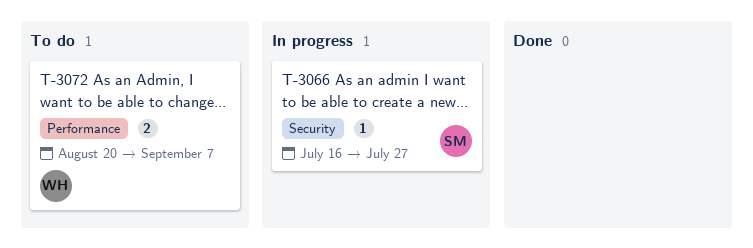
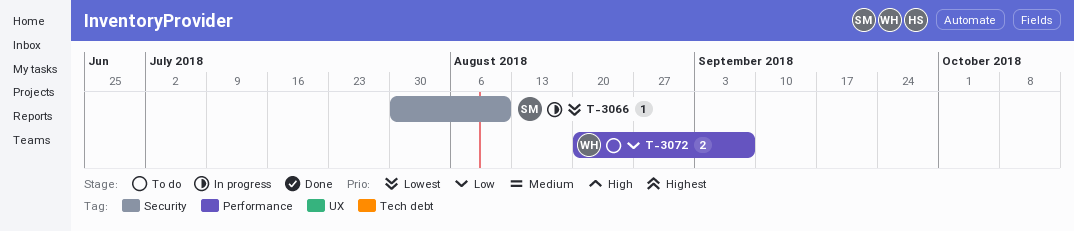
T-3066, start: Jul 16 -> Jul 30
T-3066, due: Jul 27 -> Aug 10

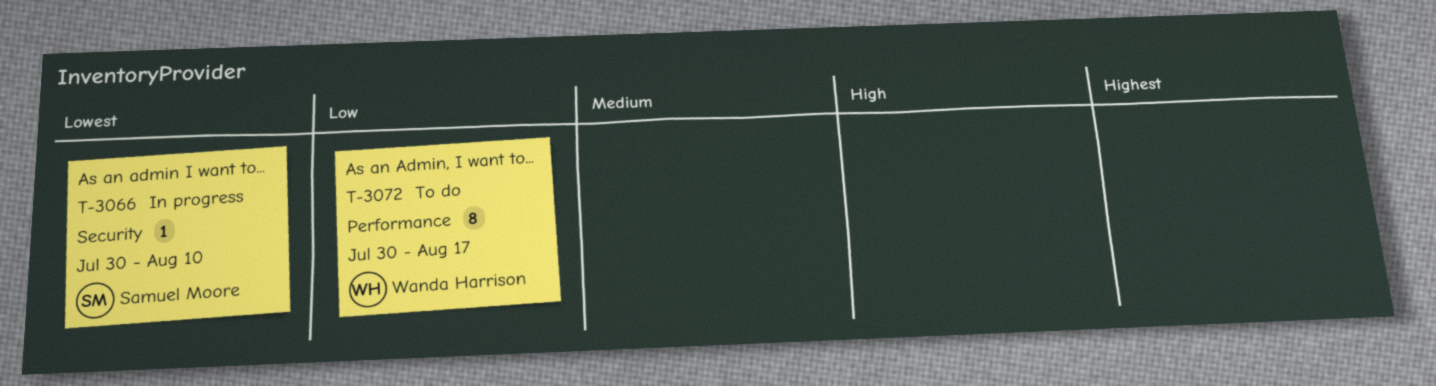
T-3072, estimate: 2 -> 8
T-3072, start: Aug 20 -> Jul 30
T-3072, due: Sep 7 -> Aug 17

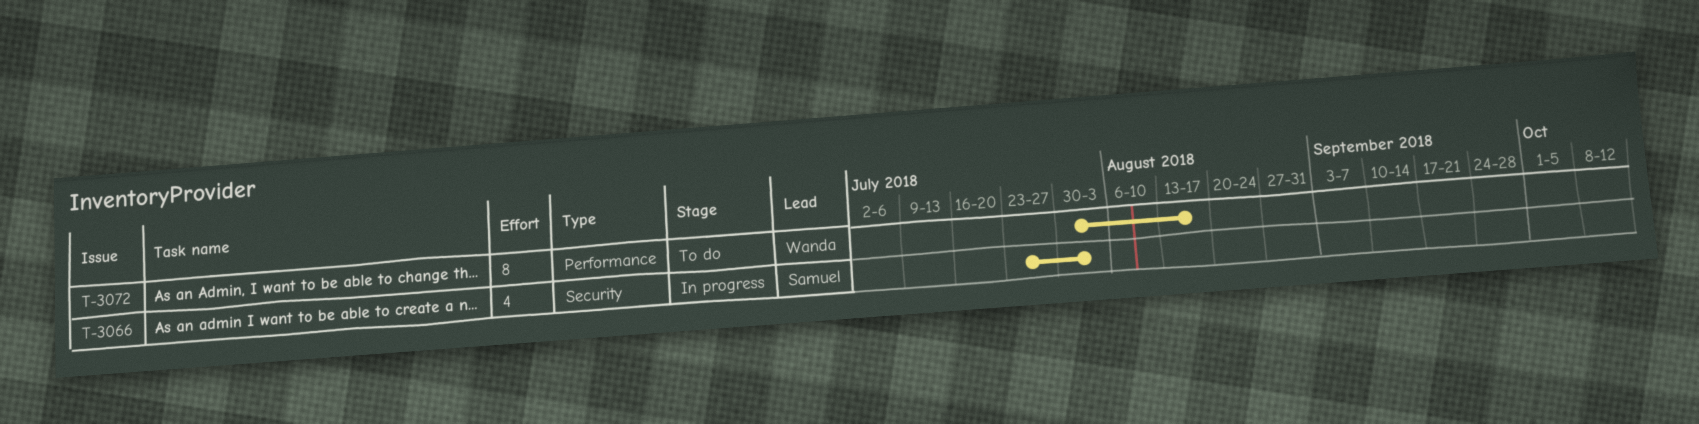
T-3066, estimate: 1 -> 4
T-3066, start: Jul 30 -> Jul 23
T-3066, due: Aug 10 -> Aug 3

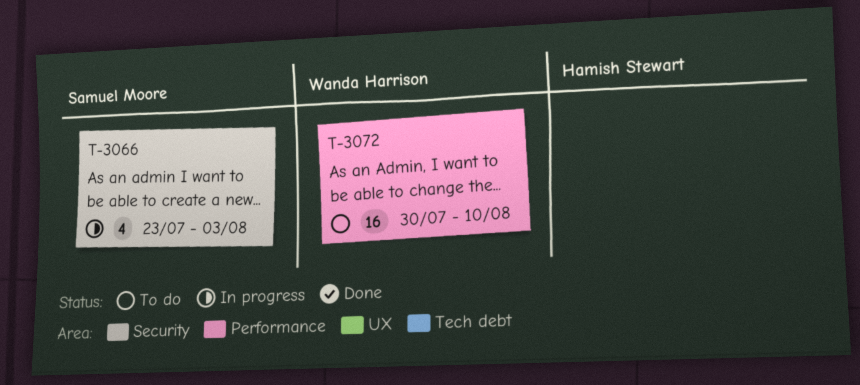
T-3072, estimate: 8 -> 16
T-3072, due: Aug 17 -> Aug 10

